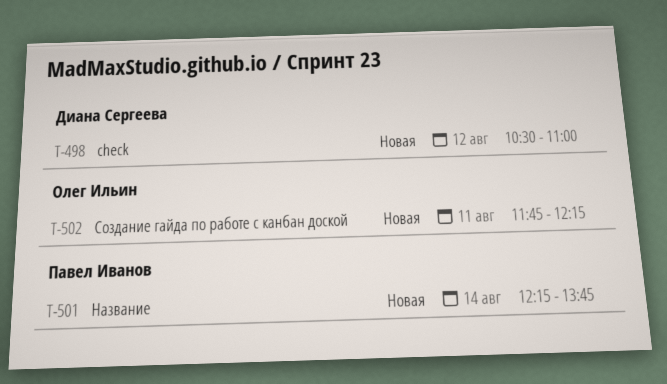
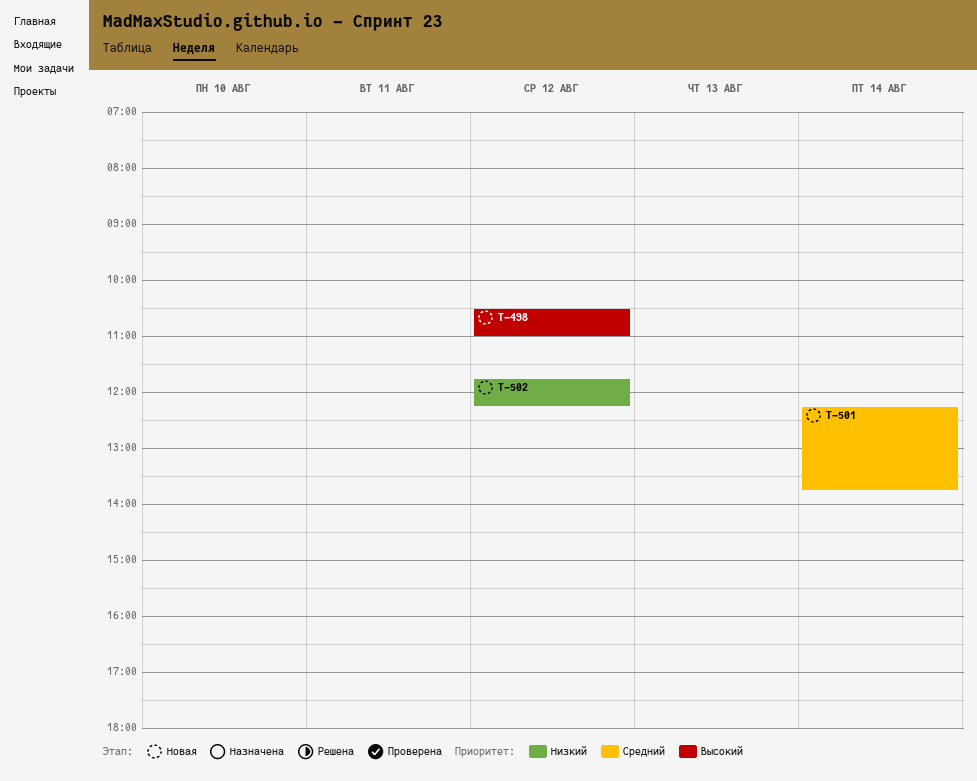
T-502, day: Aug 11 -> Aug 12

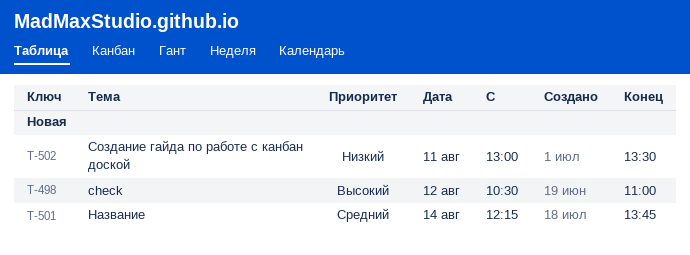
T-502, day: Aug 12 -> Aug 11
T-502, begins: 11:45 -> 13:00
T-502, ends: 12:15 -> 13:30

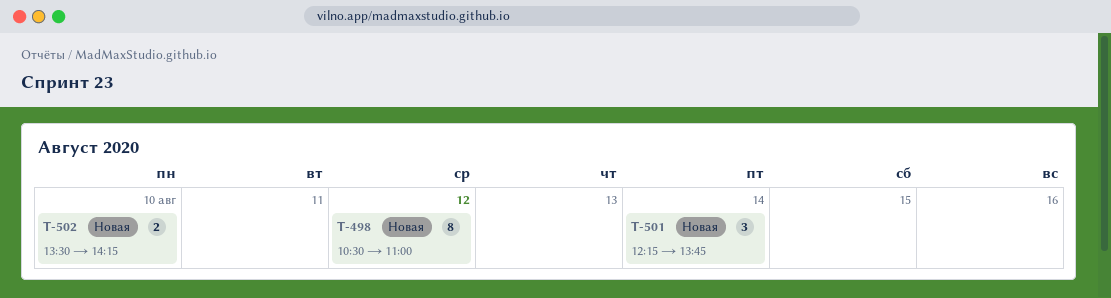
T-502, day: Aug 11 -> Aug 10
T-502, begins: 13:00 -> 13:30
T-502, ends: 13:30 -> 14:15

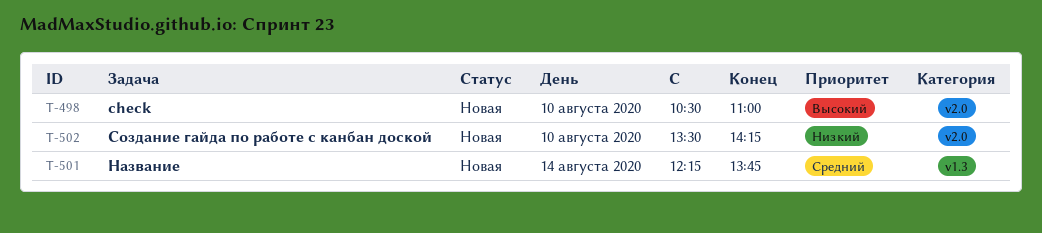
T-498, day: Aug 12 -> Aug 10

